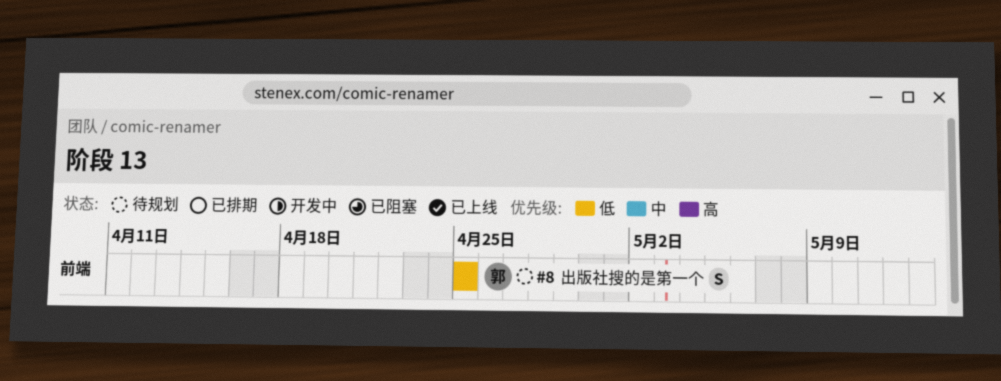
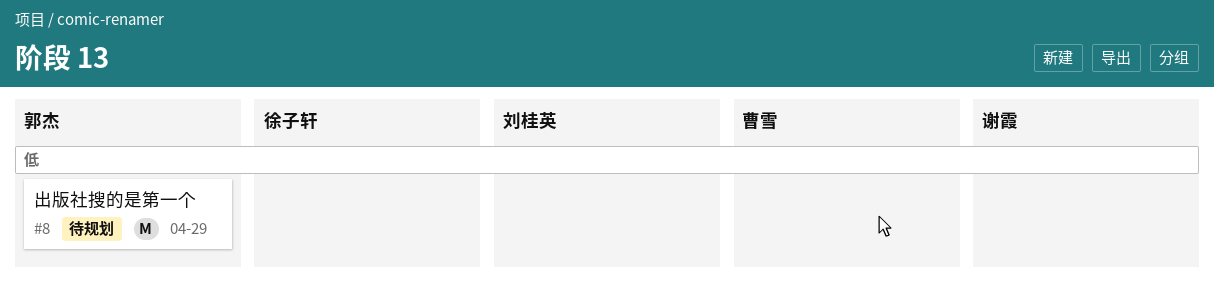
#8, estimate: S -> M
#8, due: Apr 25 -> Apr 29

